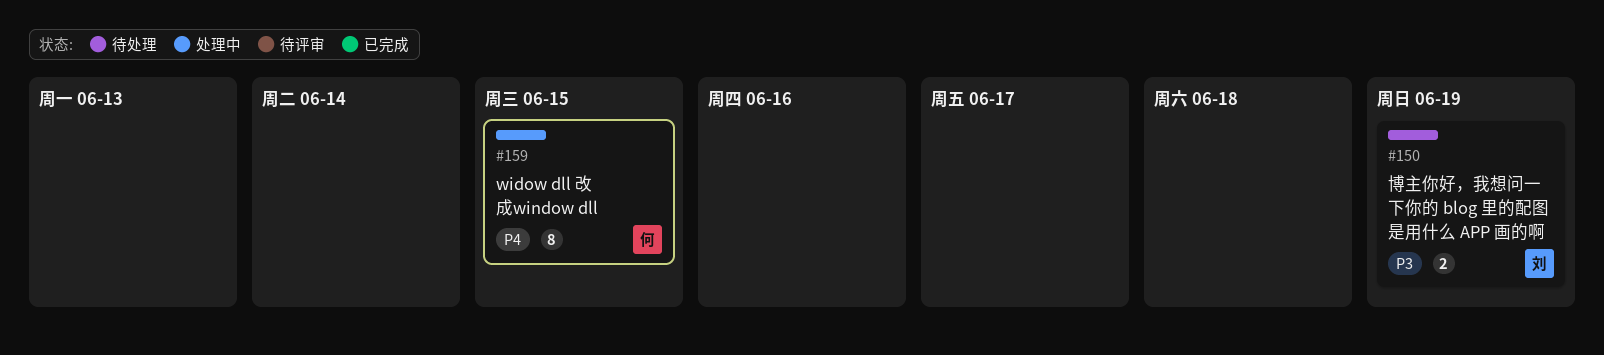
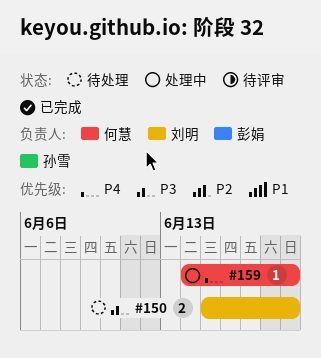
#159, estimate: 8 -> 1
#159, due: Jun 15 -> Jun 19

